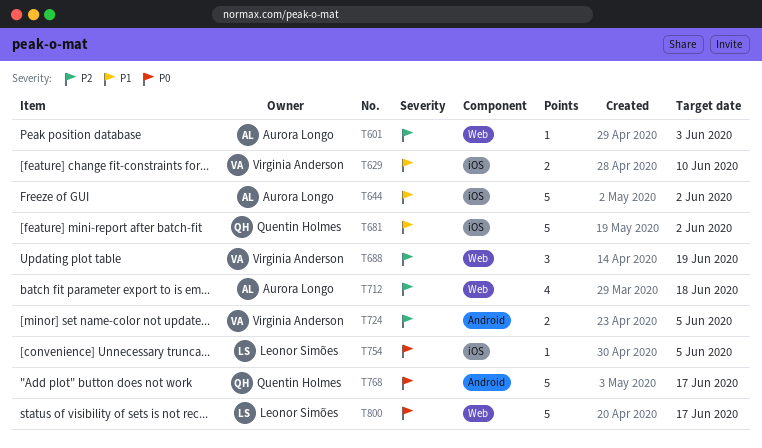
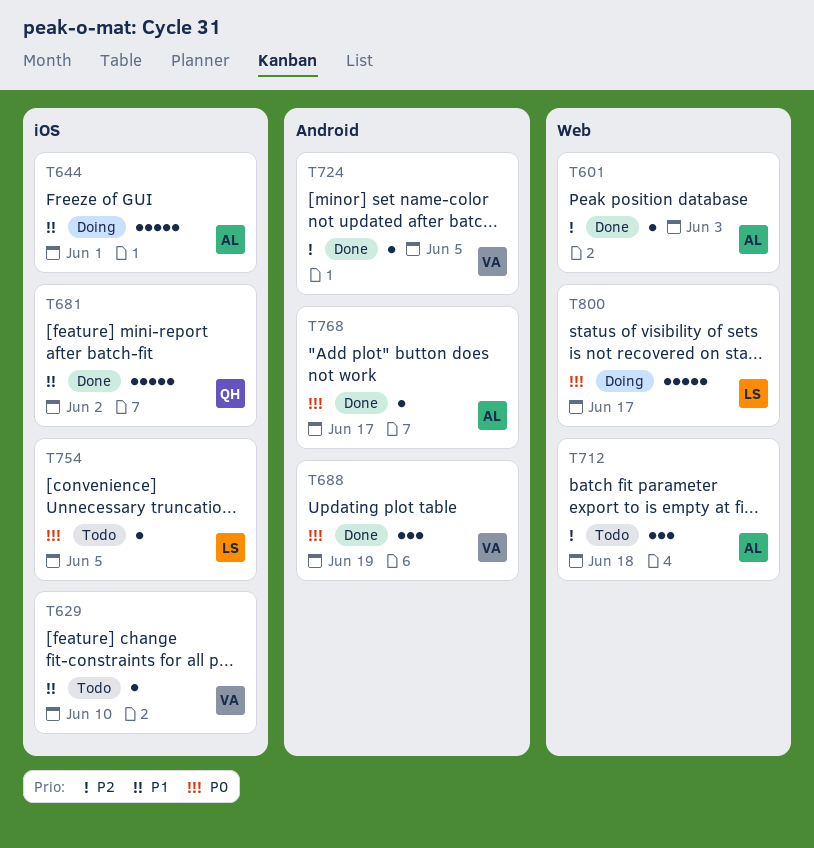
T629, estimate: 2 -> 1
T644, due: Jun 2 -> Jun 1
T688, priority: P2 -> P0
T688, label: Web -> Android
T712, estimate: 4 -> 3
T724, estimate: 2 -> 1
T768, owner: Quentin Holmes -> Aurora Longo
T768, estimate: 5 -> 1

